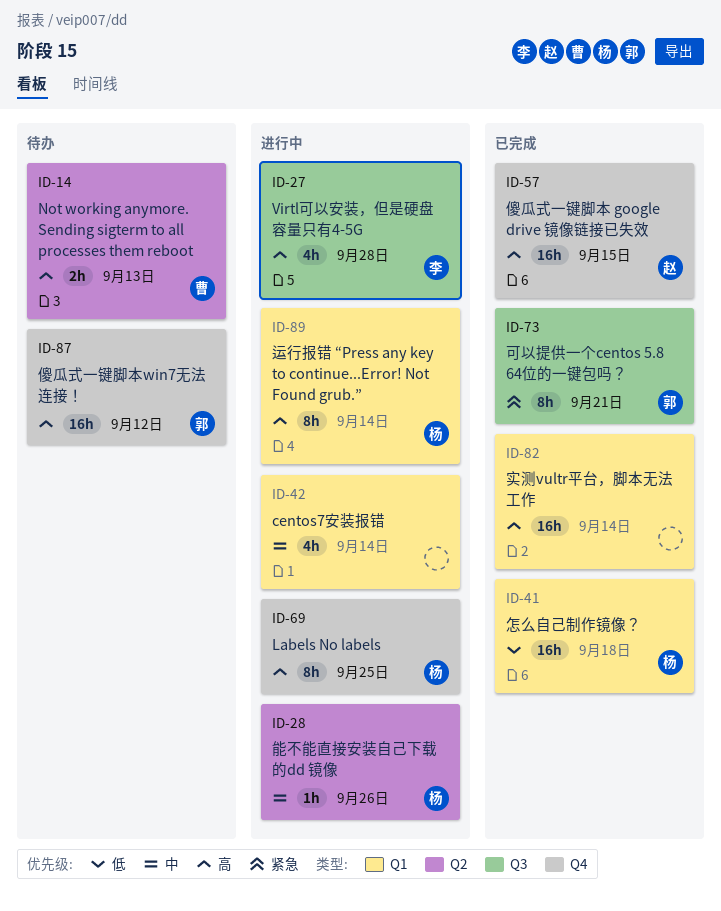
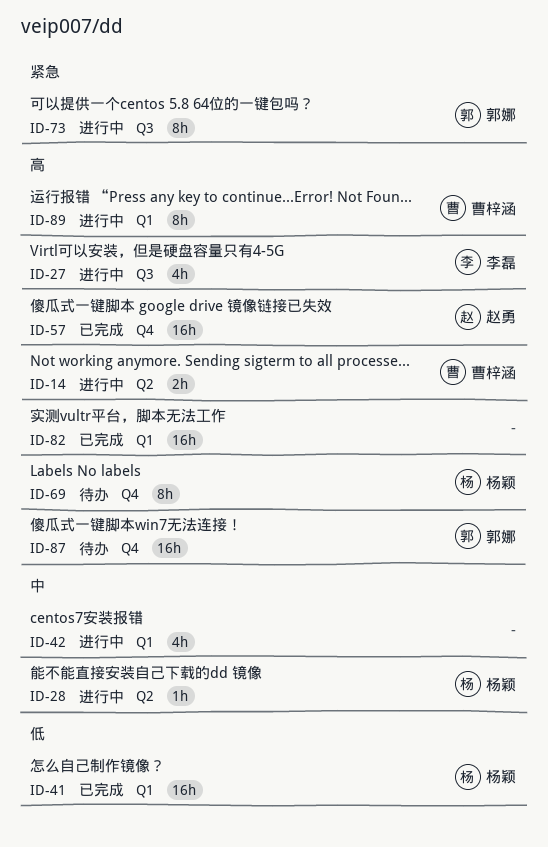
ID-14, status: 待办 -> 进行中
ID-69, status: 进行中 -> 待办
ID-73, status: 已完成 -> 进行中
ID-89, owner: 杨颖 -> 曹梓涵

